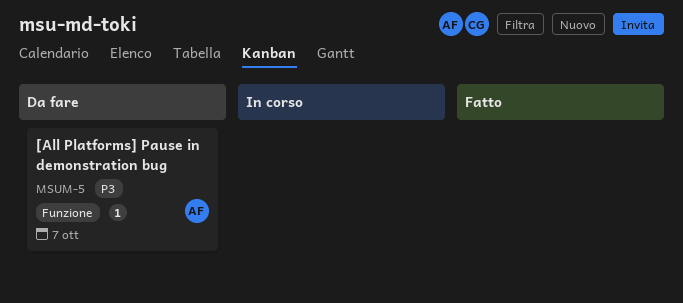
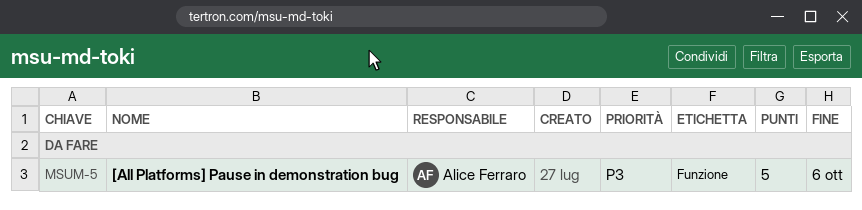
MSUM-5, estimate: 1 -> 5
MSUM-5, due: Oct 7 -> Oct 6

